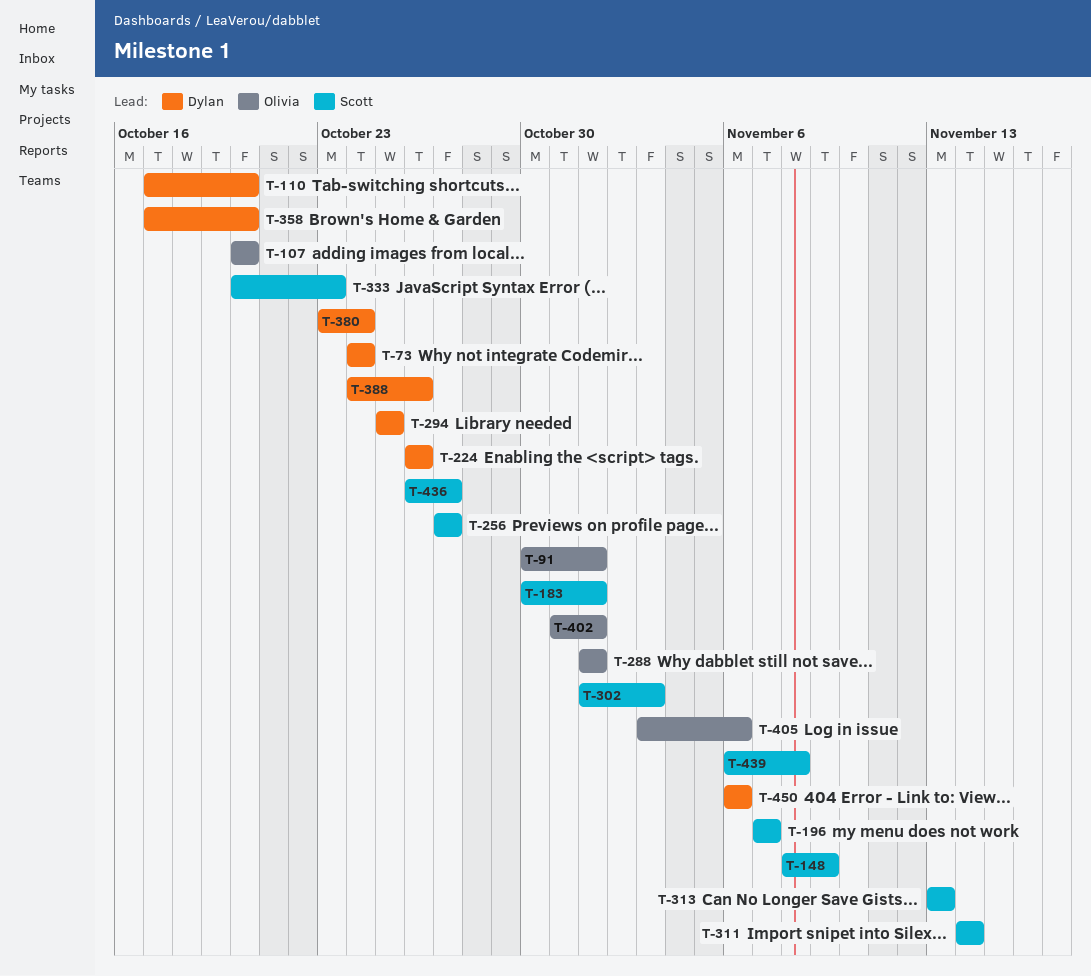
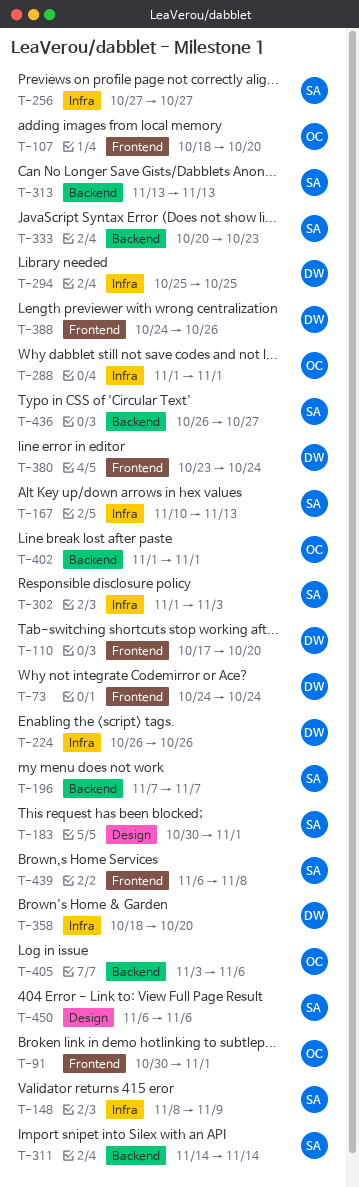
T-107, start: Oct 20 -> Oct 18
T-167: none -> present
T-358, start: Oct 17 -> Oct 18
T-402, start: Oct 31 -> Nov 1
T-450, owner: Dylan -> Scott

